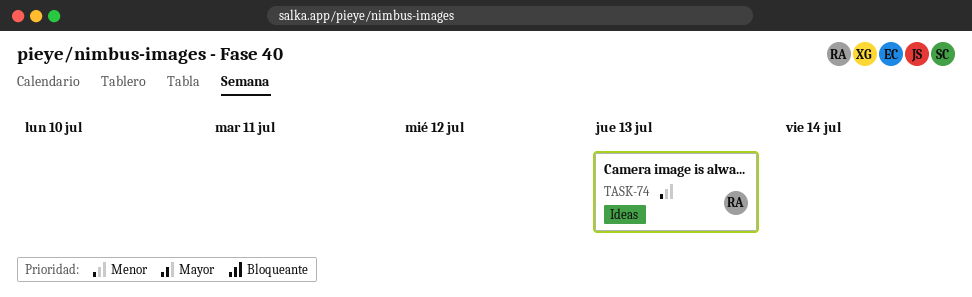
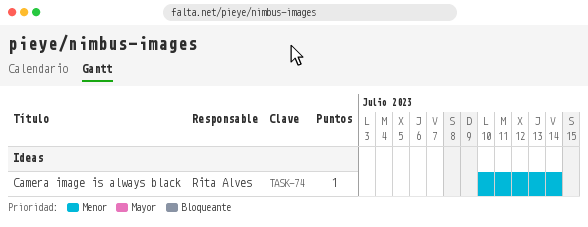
TASK-74, due: Jul 13 -> Jul 14

